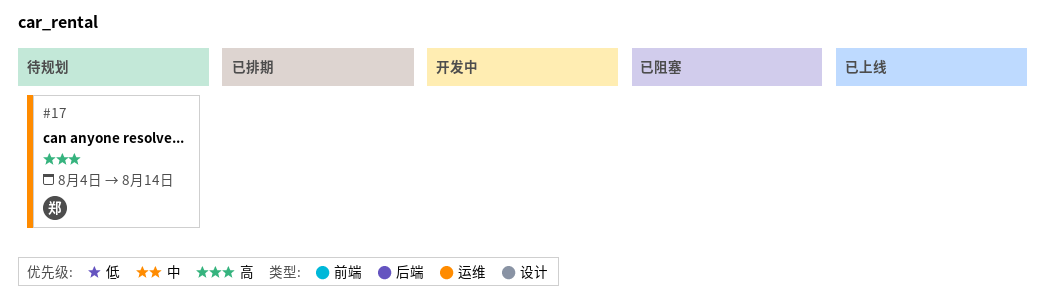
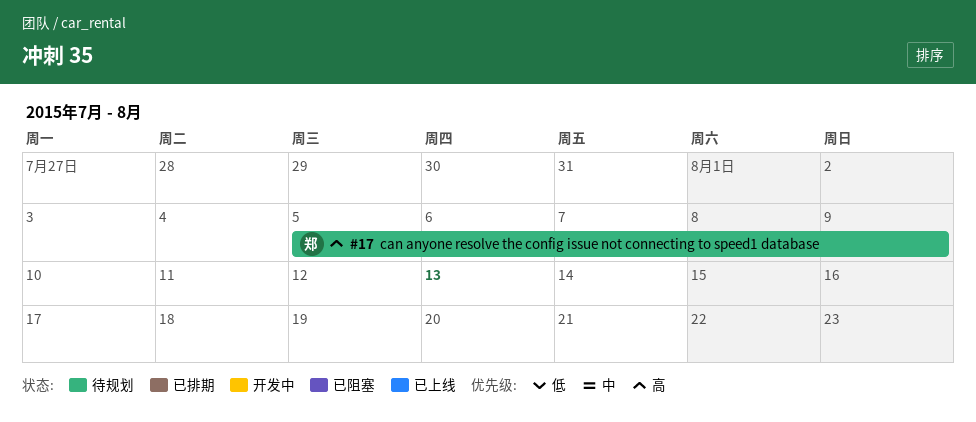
#17, start: Aug 4 -> Aug 5
#17, due: Aug 14 -> Aug 9

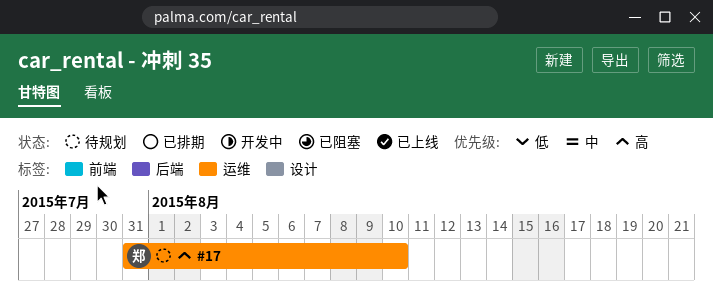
#17, start: Aug 5 -> Jul 31
#17, due: Aug 9 -> Aug 10

